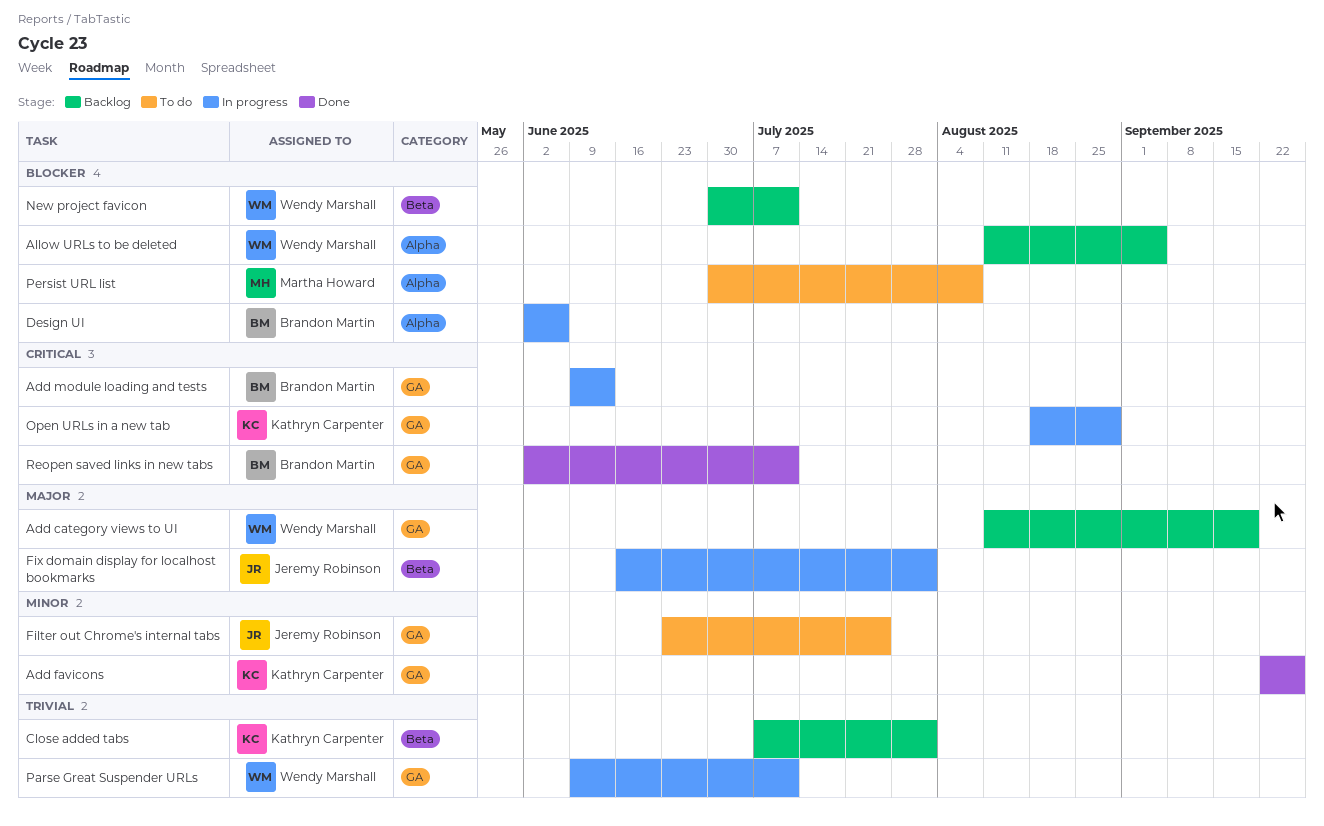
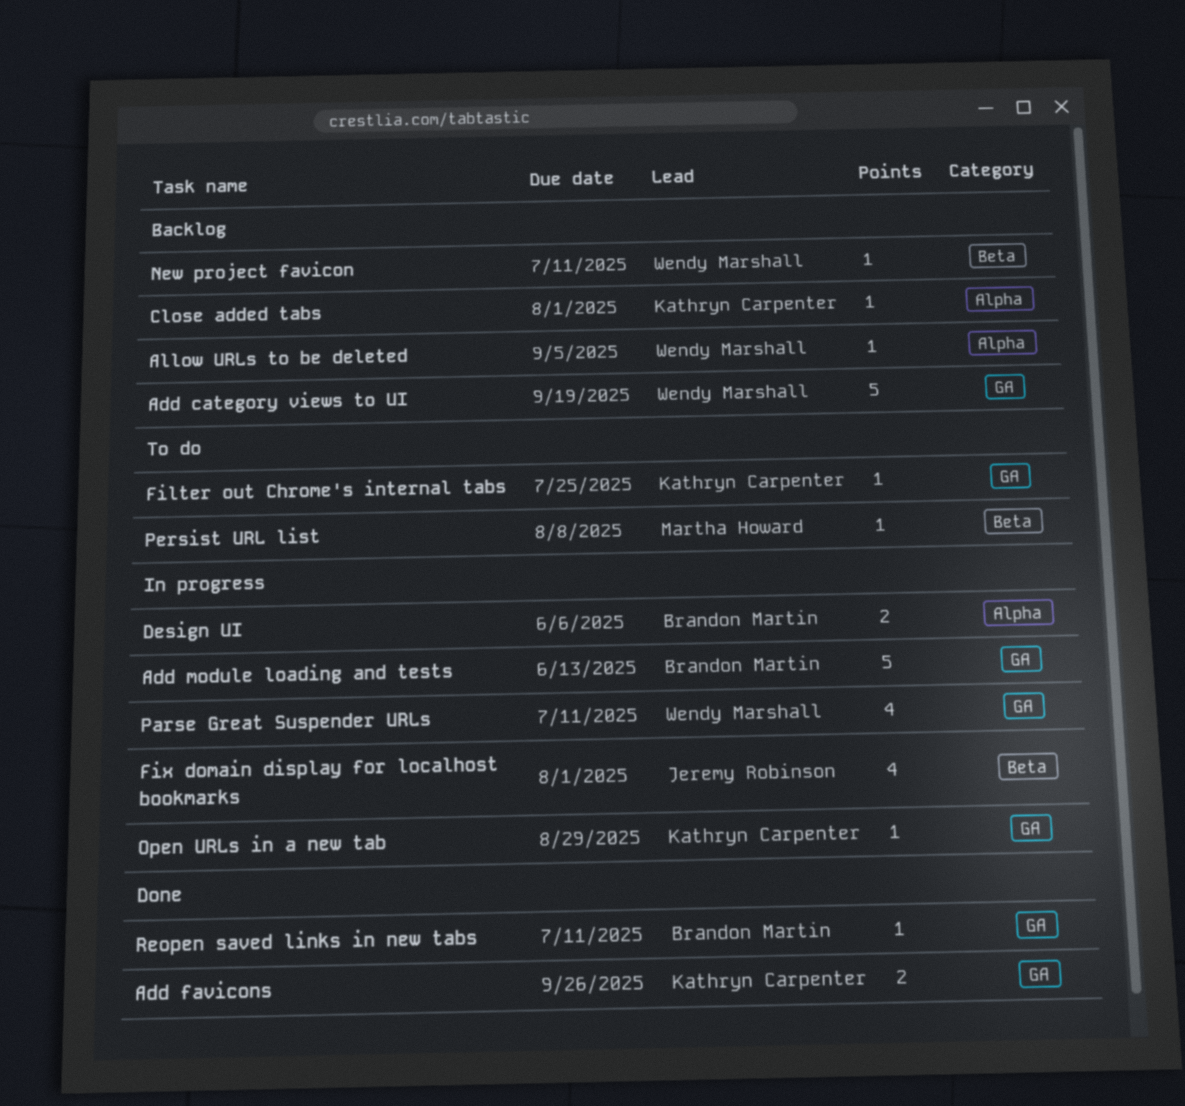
Close added tabs, label: Beta -> Alpha
Filter out Chrome's internal tabs, owner: Jeremy Robinson -> Kathryn Carpenter
Persist URL list, label: Alpha -> Beta

